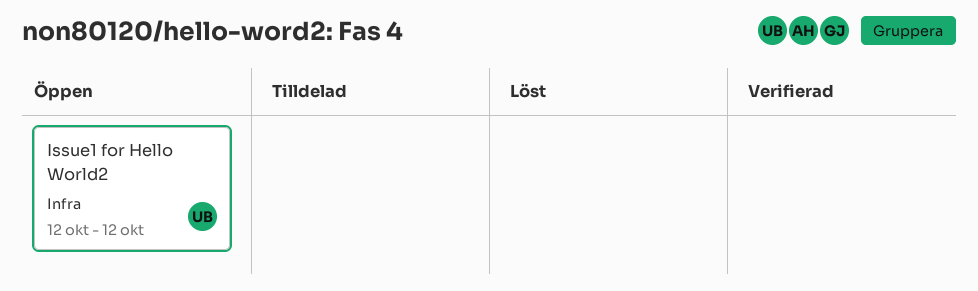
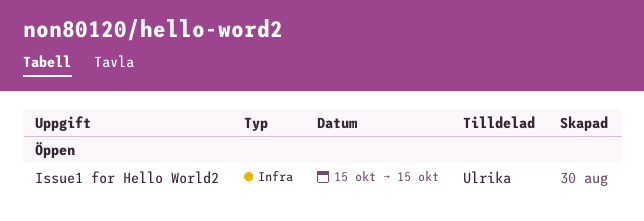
Issue1 for Hello World2, start: Oct 12 -> Oct 15
Issue1 for Hello World2, due: Oct 12 -> Oct 15

